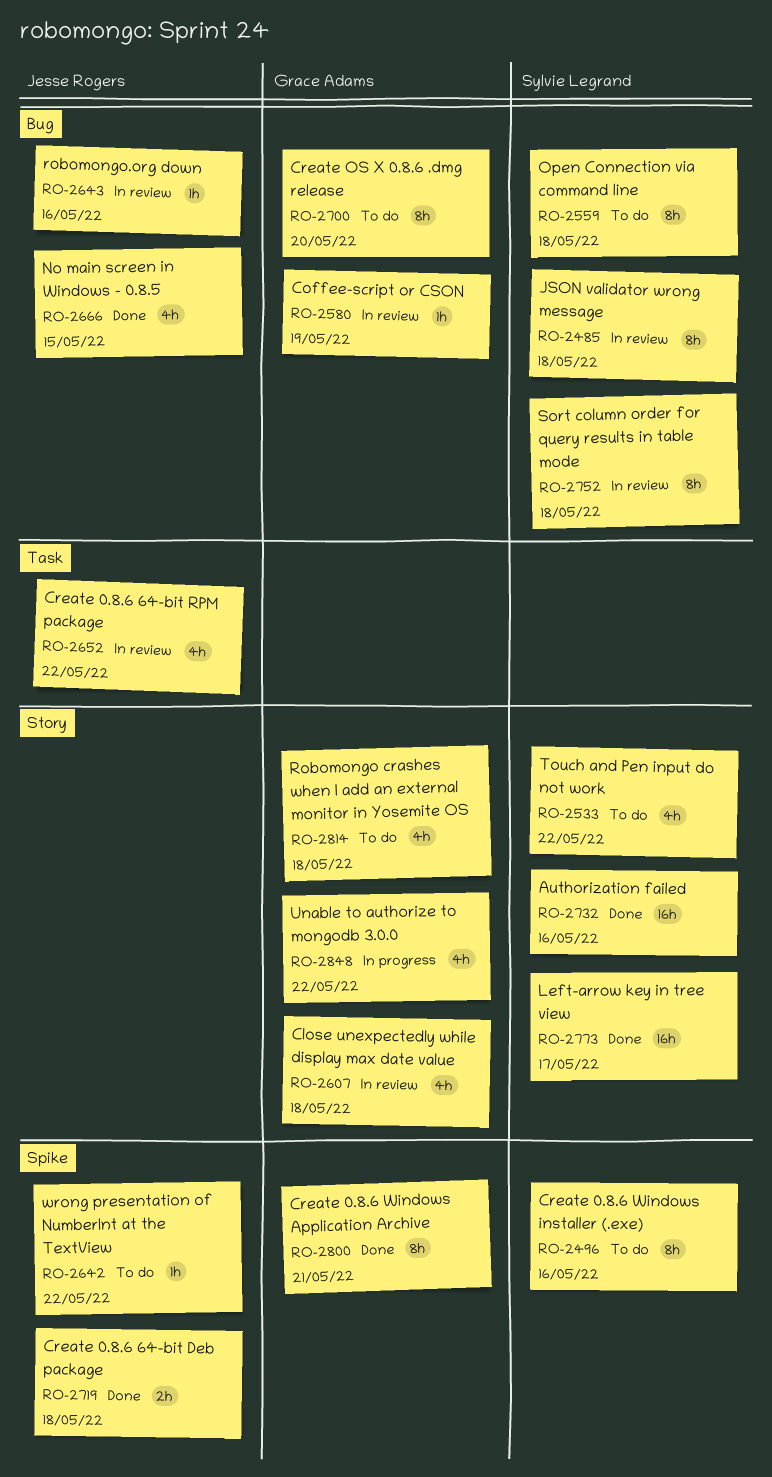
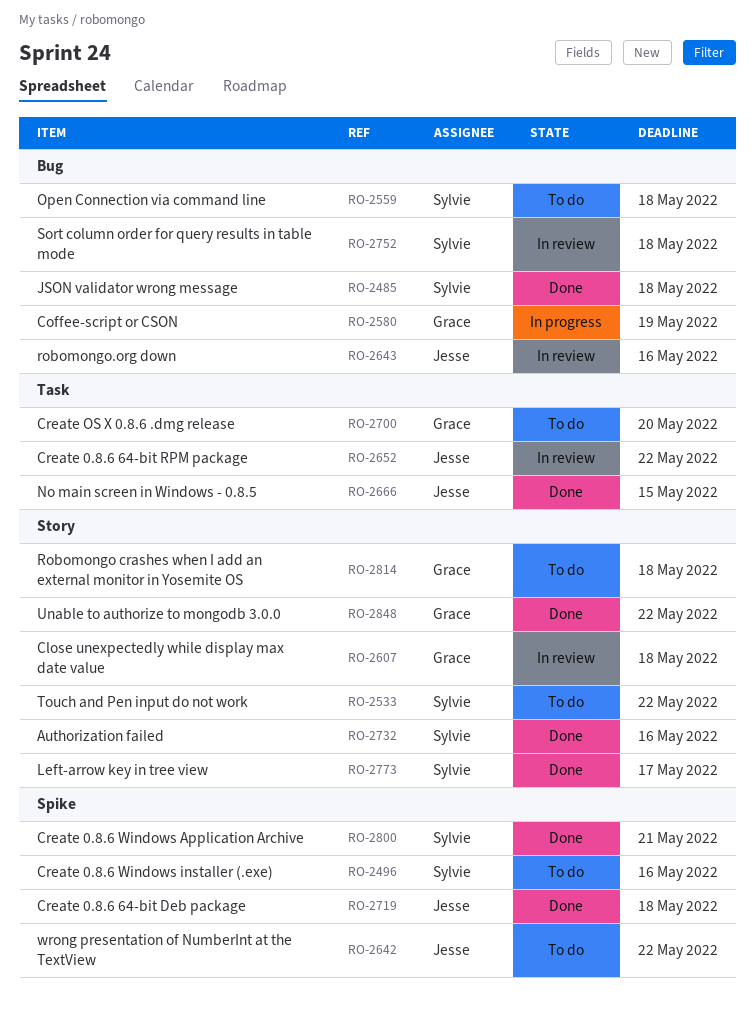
RO-2485, status: In review -> Done
RO-2580, status: In review -> In progress
RO-2666, label: Bug -> Task
RO-2700, label: Bug -> Task
RO-2800, owner: Grace Adams -> Sylvie Legrand
RO-2848, status: In progress -> Done

